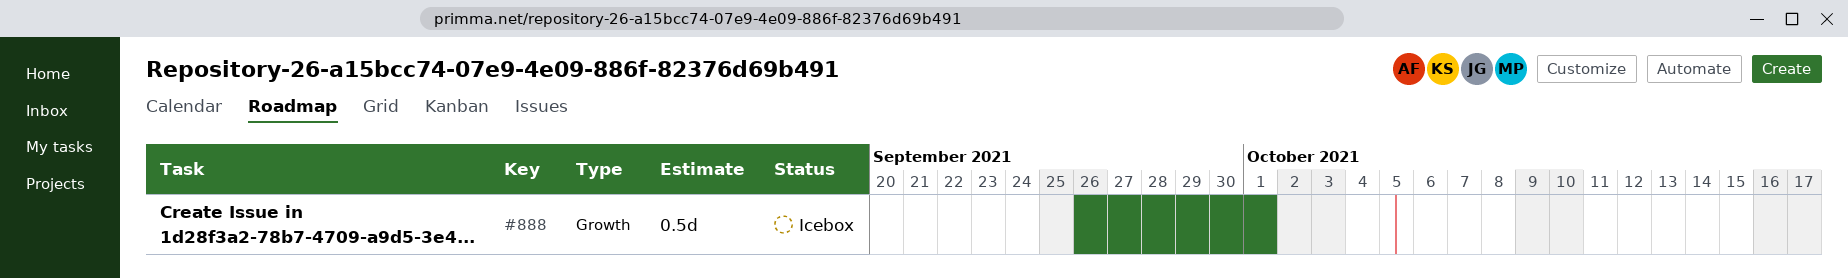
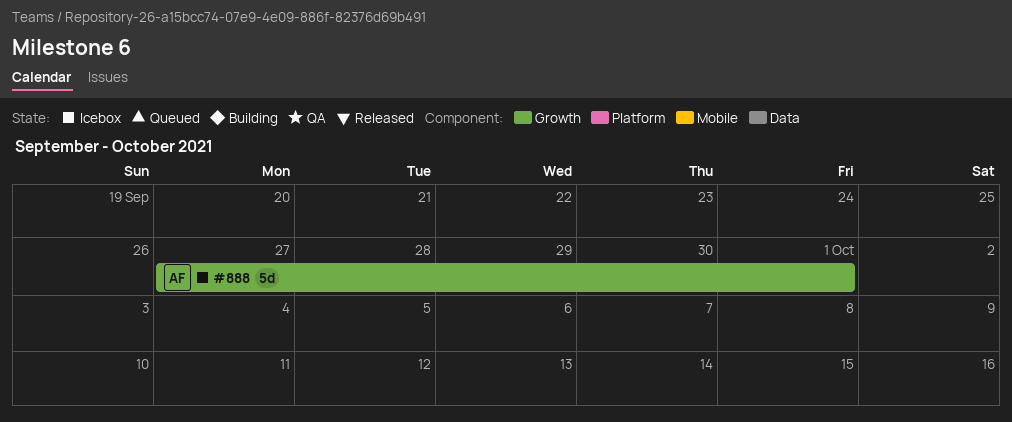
#888, estimate: 0.5d -> 5d
#888, start: Sep 26 -> Sep 27

